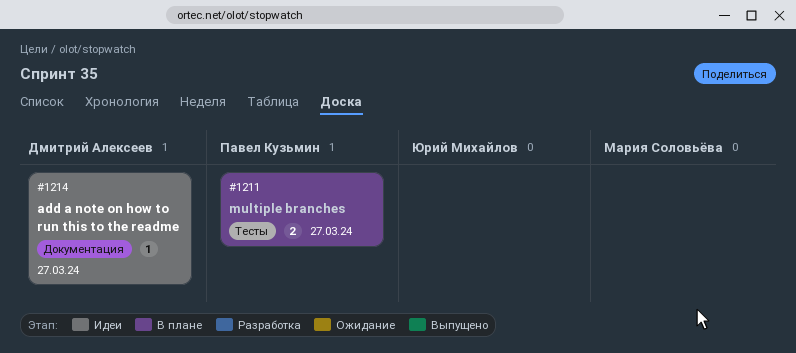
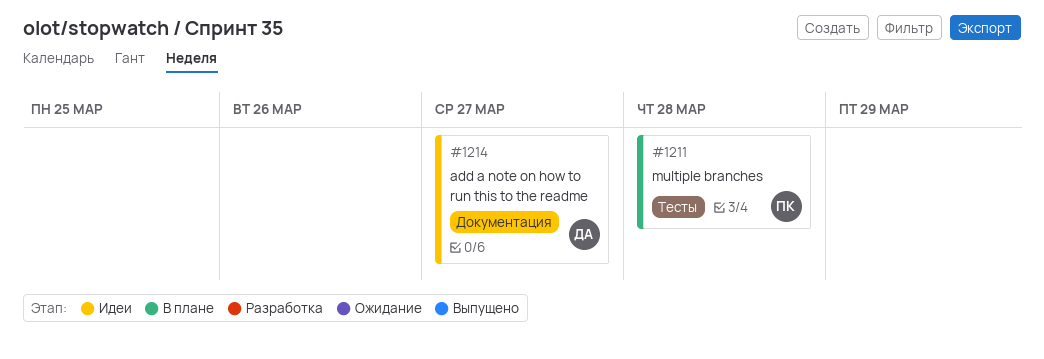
#1211, due: Mar 27 -> Mar 28

